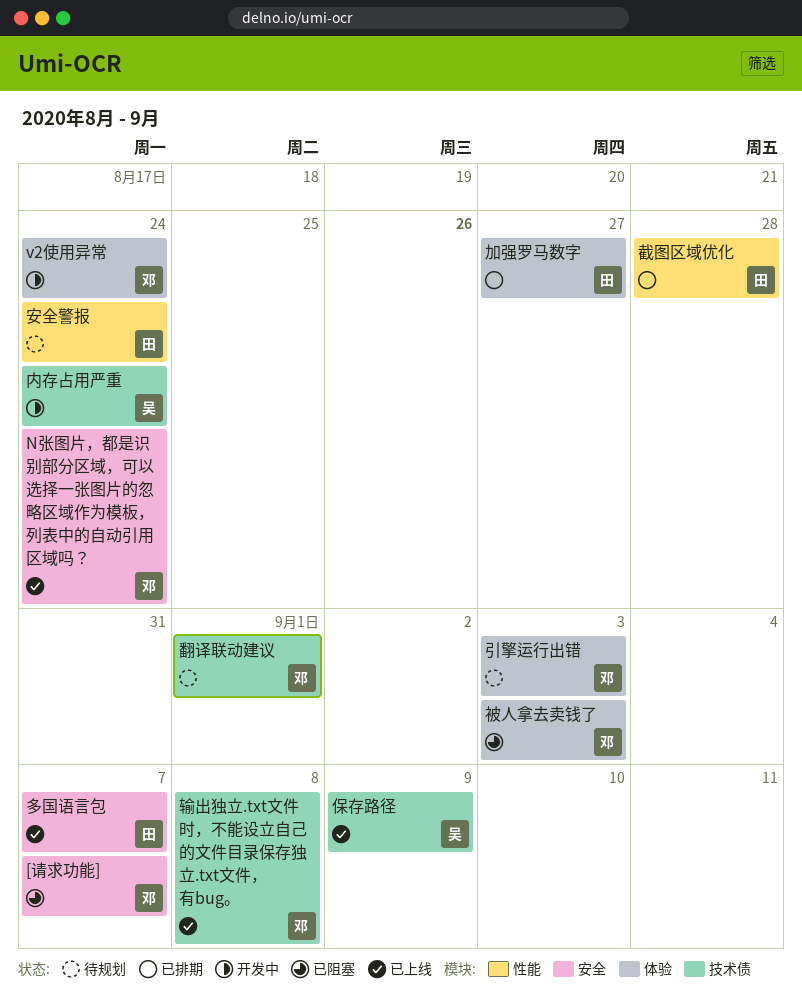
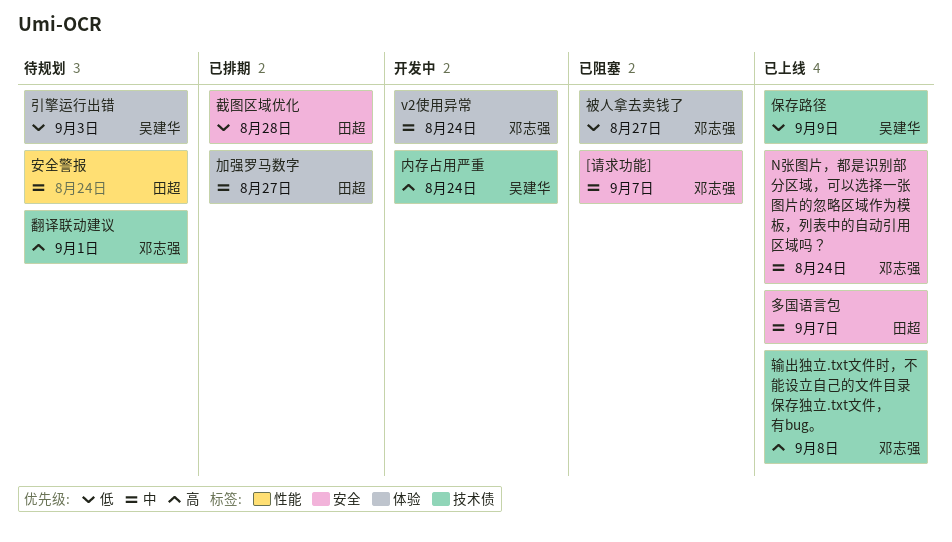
引擎运行出错, owner: 邓志强 -> 吴建华
截图区域优化, label: 性能 -> 安全
被人拿去卖钱了, due: Sep 3 -> Aug 27

